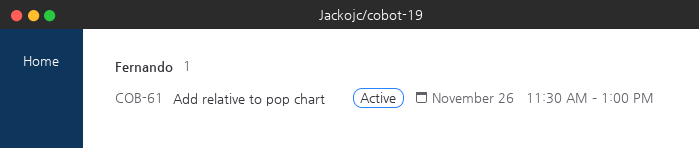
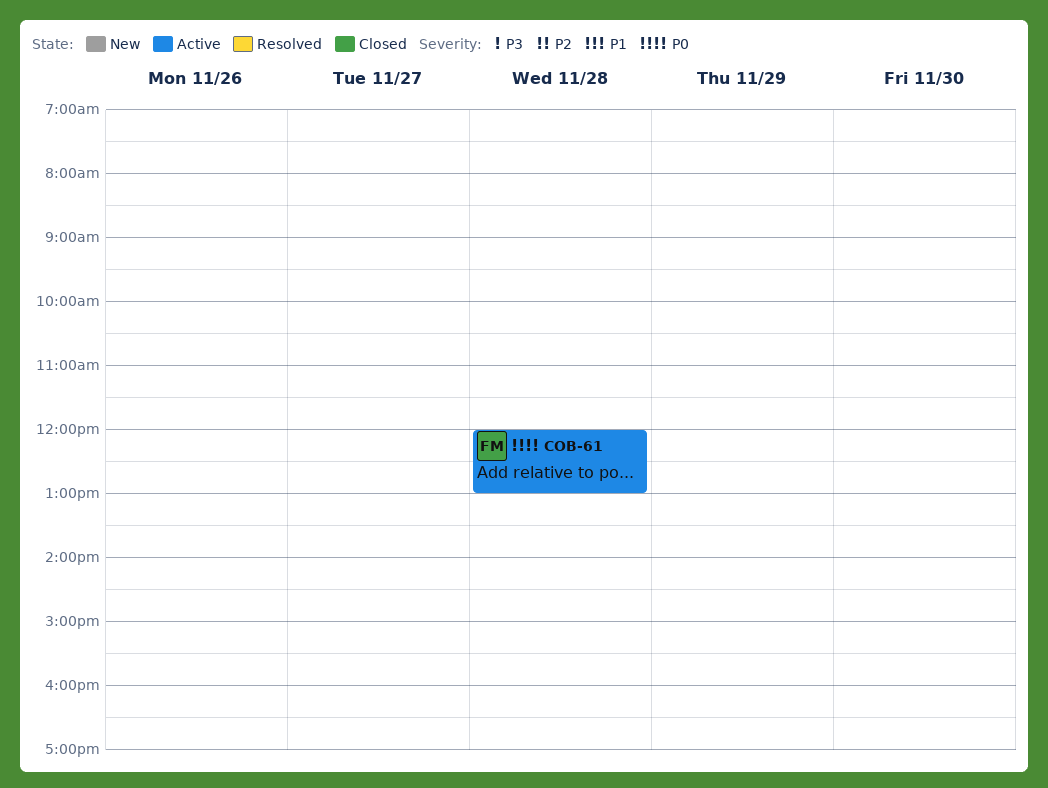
COB-61, day: Nov 26 -> Nov 28
COB-61, begins: 11:30 -> 12:00

